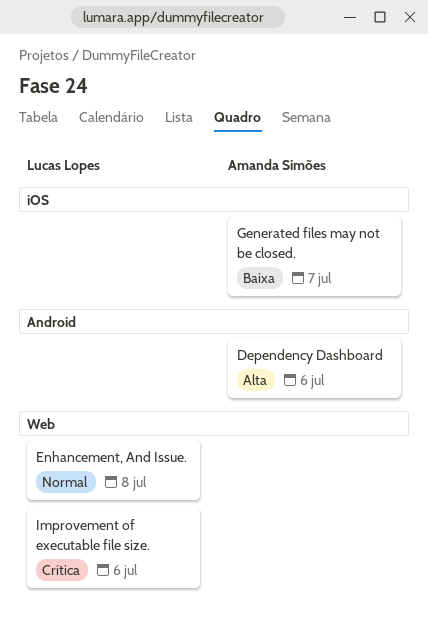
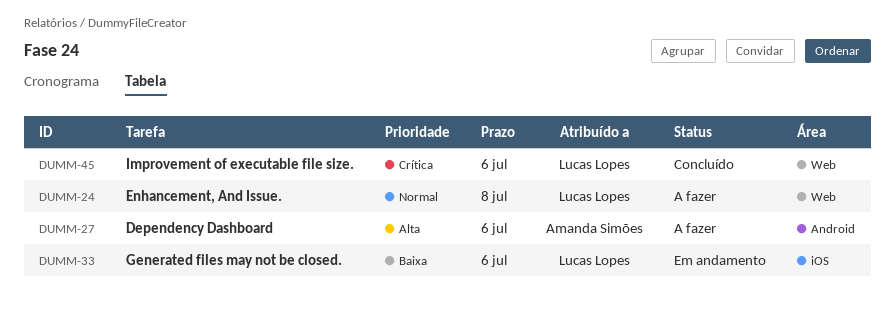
Generated files may not be closed., owner: Amanda Simões -> Lucas Lopes
Generated files may not be closed., due: Jul 7 -> Jul 6

